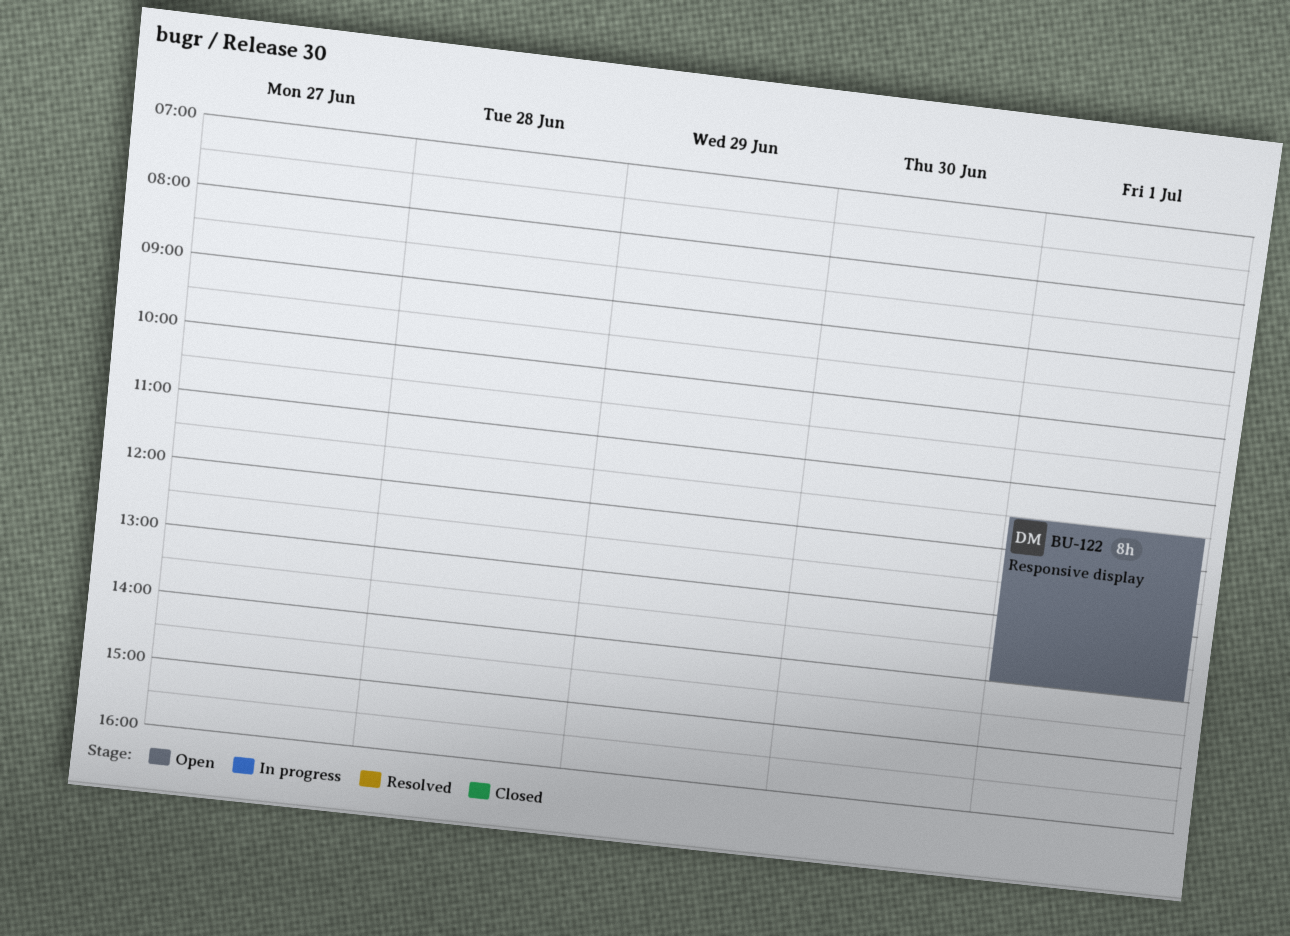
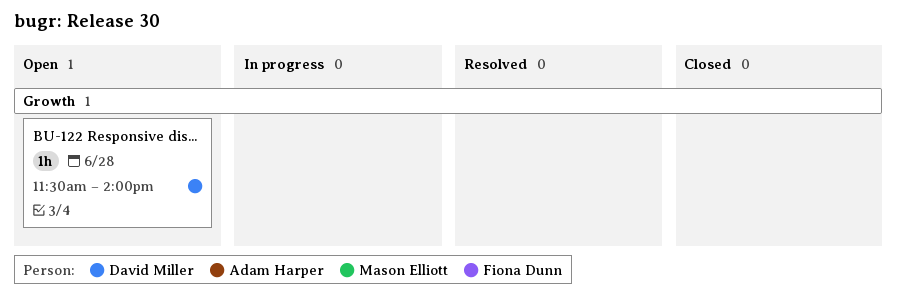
BU-122, estimate: 8h -> 1h
BU-122, day: Jul 1 -> Jun 28

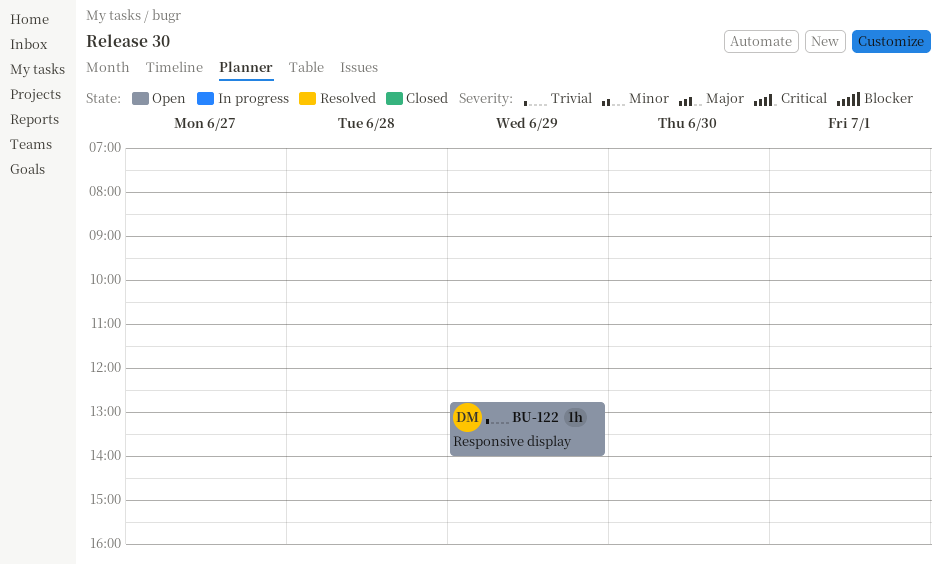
BU-122, day: Jun 28 -> Jun 29
BU-122, begins: 11:30 -> 12:45

